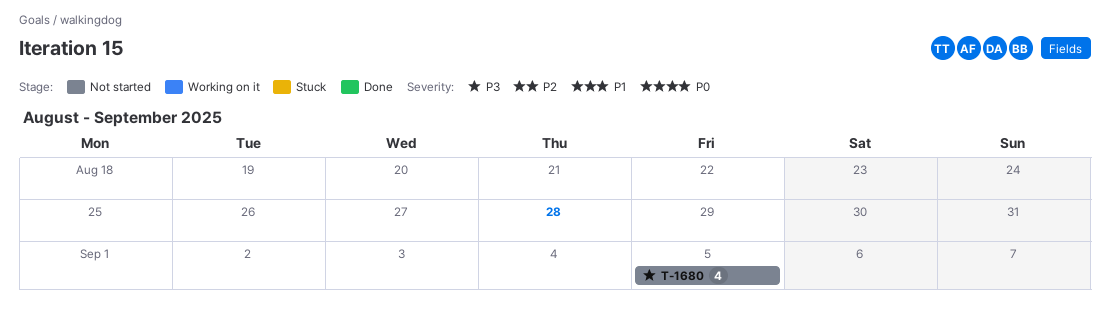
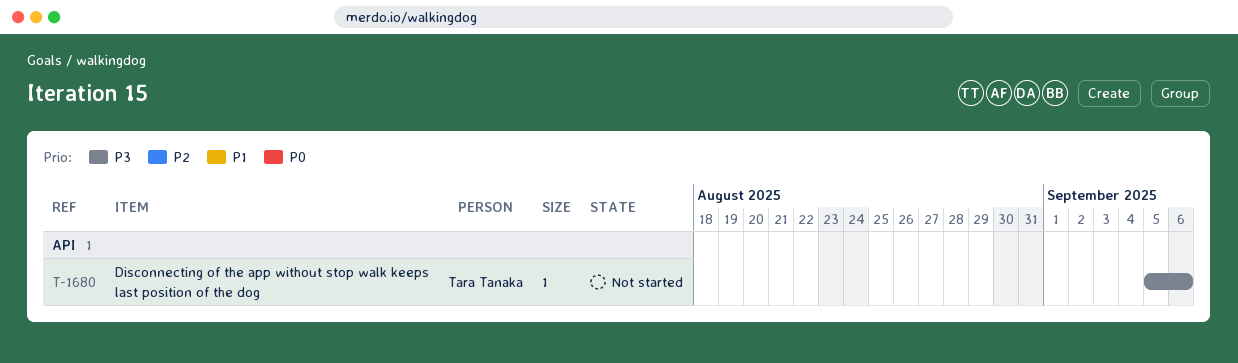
T-1680, estimate: 4 -> 1
T-1680, due: Sep 5 -> Sep 6

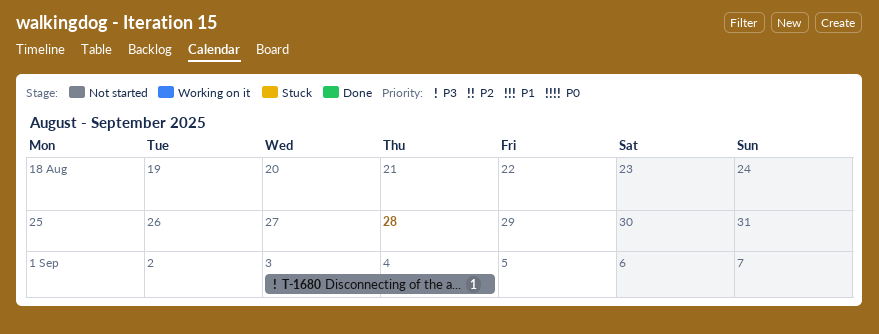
T-1680, start: Sep 5 -> Sep 3
T-1680, due: Sep 6 -> Sep 4

